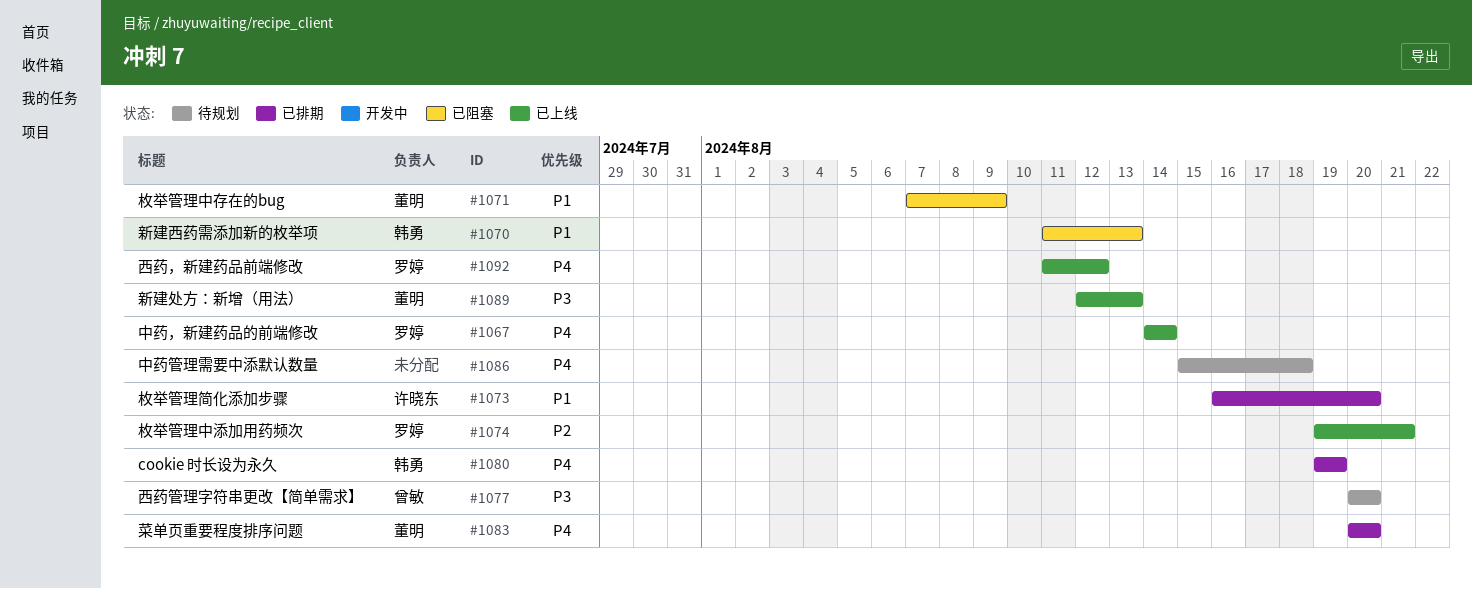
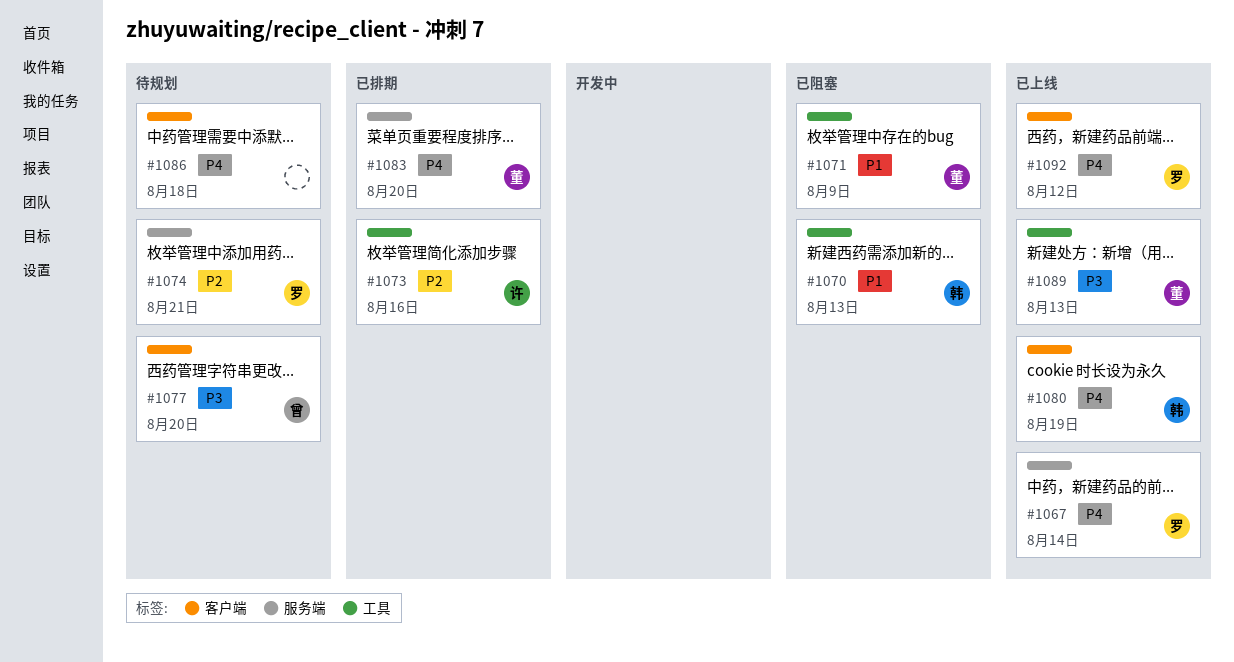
#1073, priority: P1 -> P2
#1073, due: Aug 20 -> Aug 16
#1074, status: 已上线 -> 待规划
#1080, status: 已排期 -> 已上线

